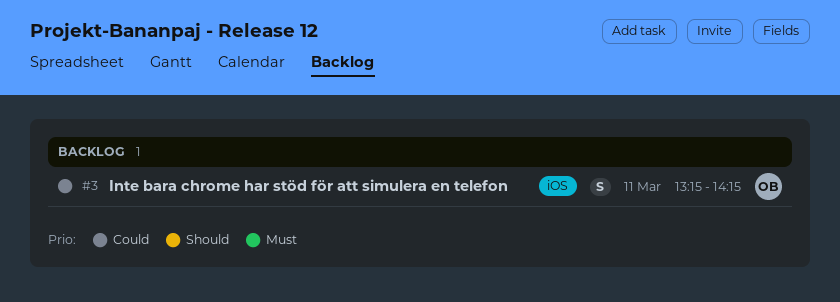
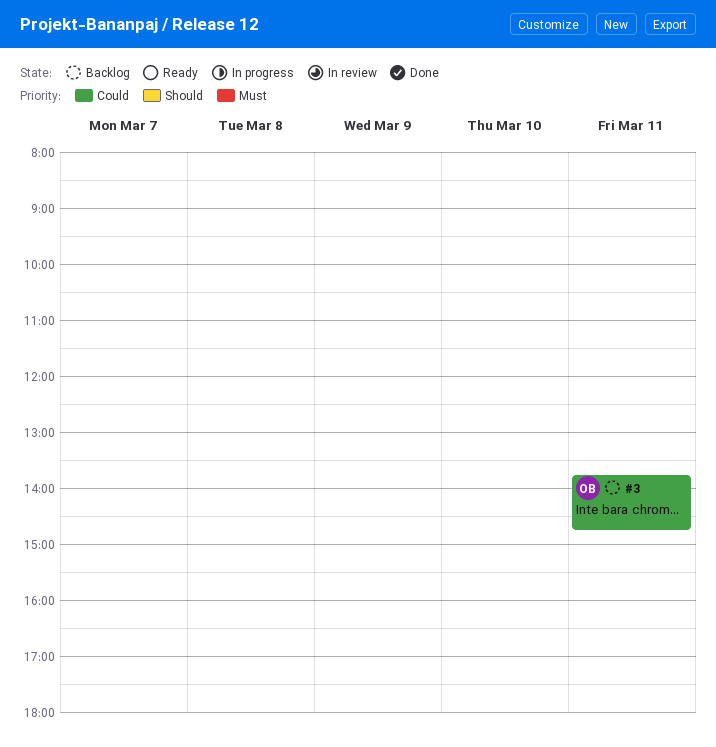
#3, begins: 13:15 -> 13:45
#3, ends: 14:15 -> 14:45

